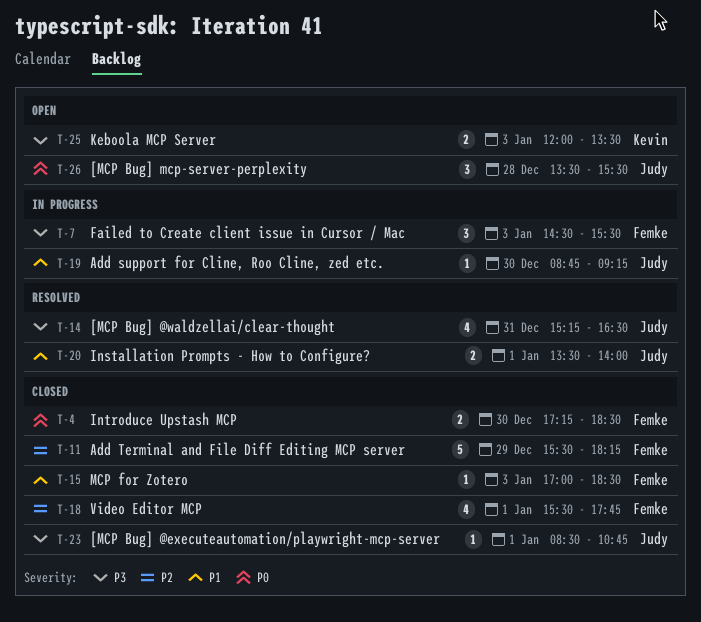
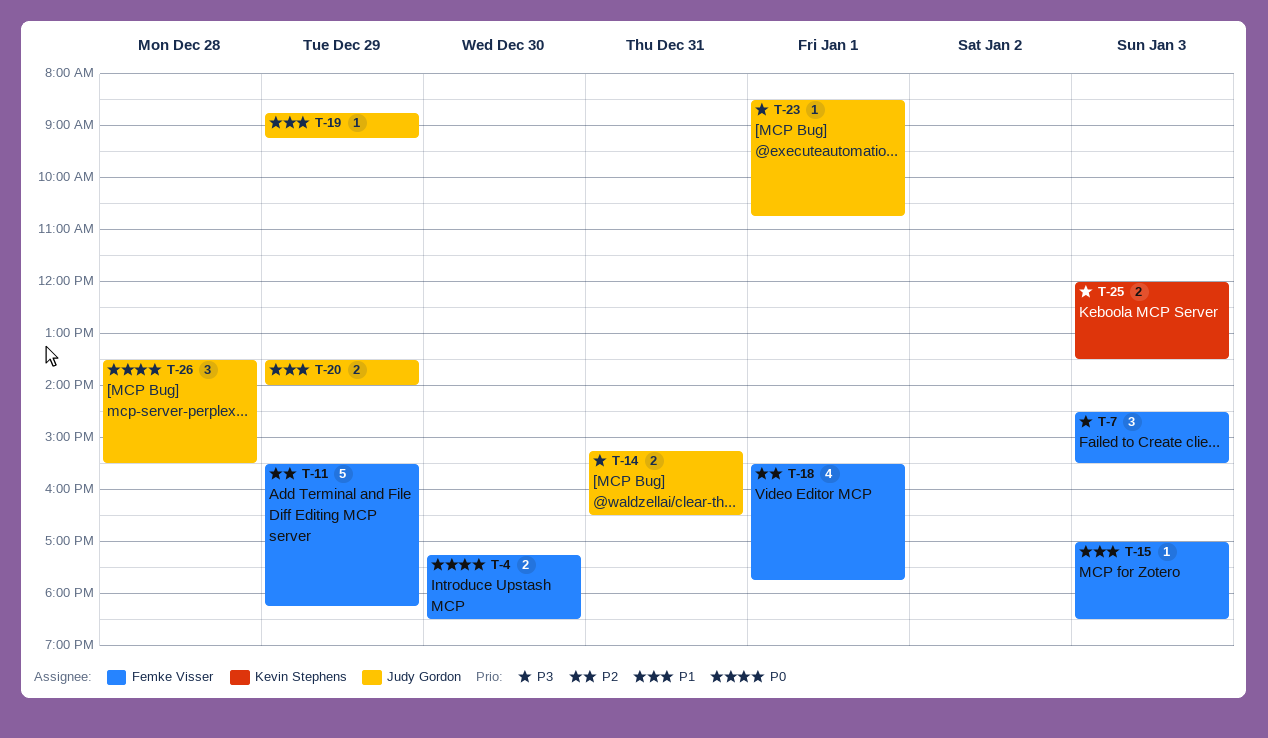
T-14, estimate: 4 -> 2
T-19, day: Dec 30 -> Dec 29
T-20, day: Jan 1 -> Dec 29

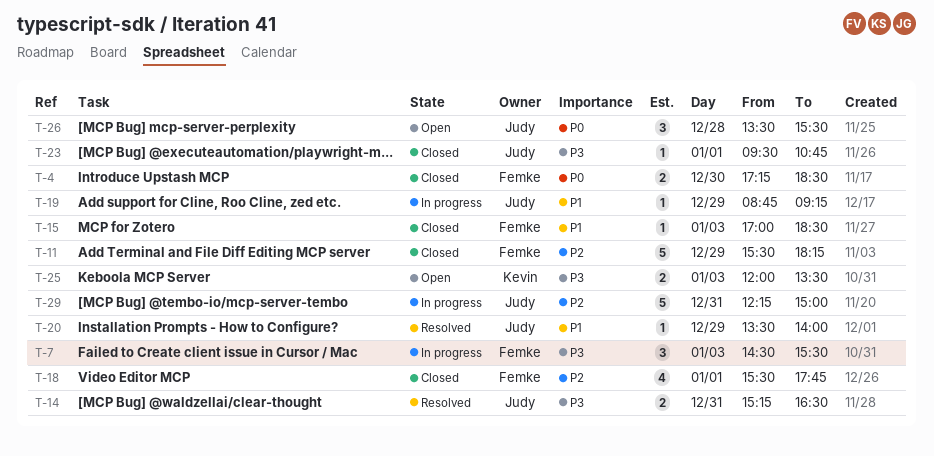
T-20, estimate: 2 -> 1
T-23, begins: 08:30 -> 09:30
T-29: none -> present

